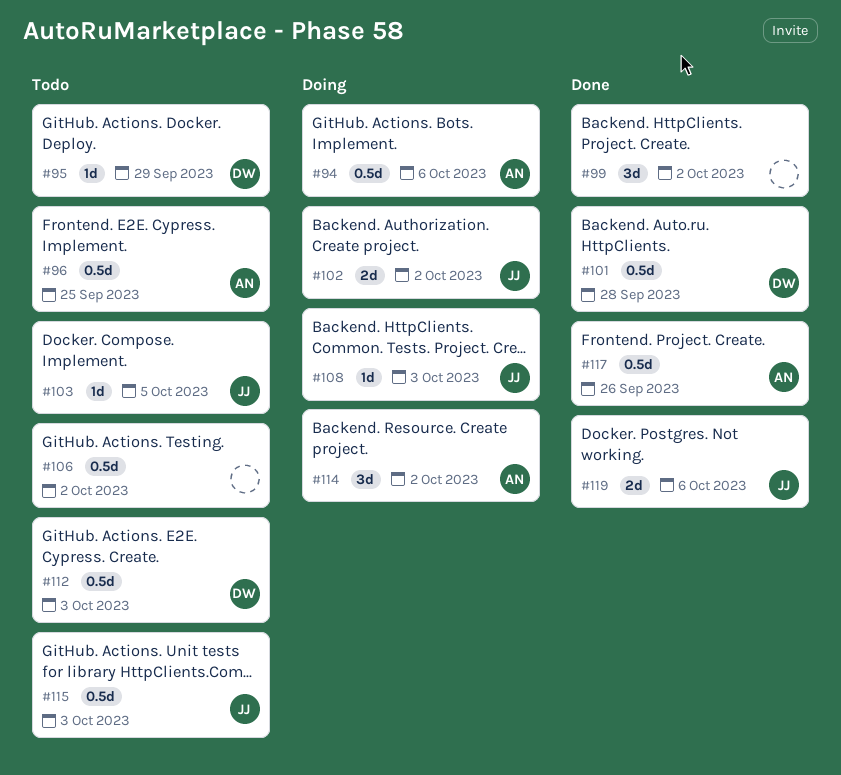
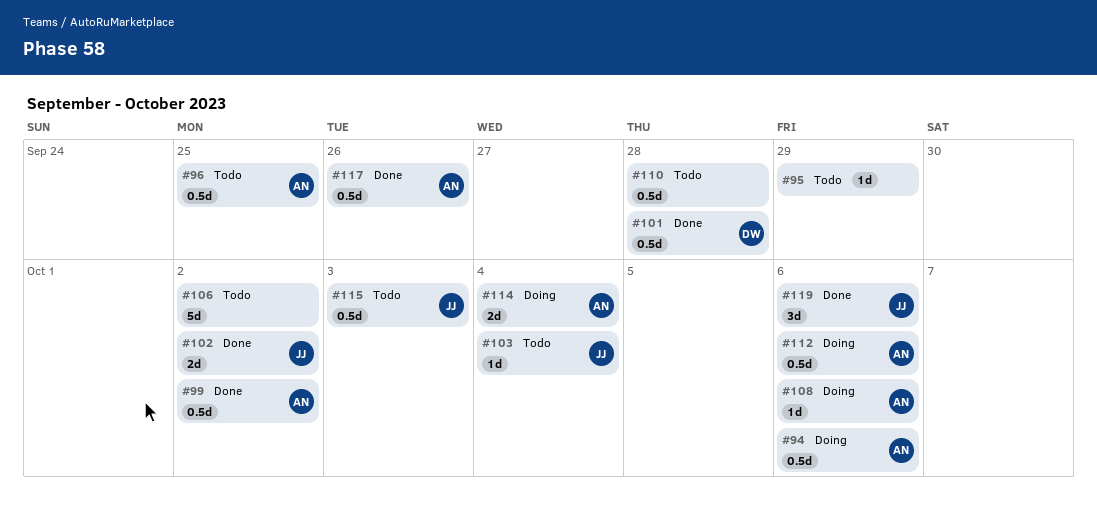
#95, owner: DW -> none
#99, owner: none -> AN
#99, estimate: 3d -> 0.5d
#102, status: Doing -> Done
#103, due: Oct 5 -> Oct 4
#106, estimate: 0.5d -> 5d
#108, owner: JJ -> AN
#108, due: Oct 3 -> Oct 6
#110: none -> present
#112, status: Todo -> Doing
#112, owner: DW -> AN
#112, due: Oct 3 -> Oct 6
#114, estimate: 3d -> 2d
#114, due: Oct 2 -> Oct 4
#119, estimate: 2d -> 3d

